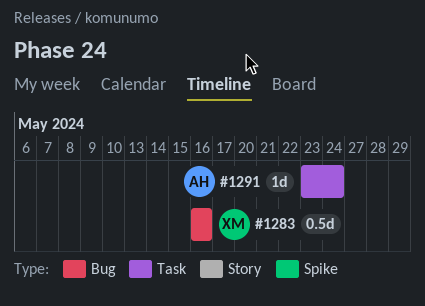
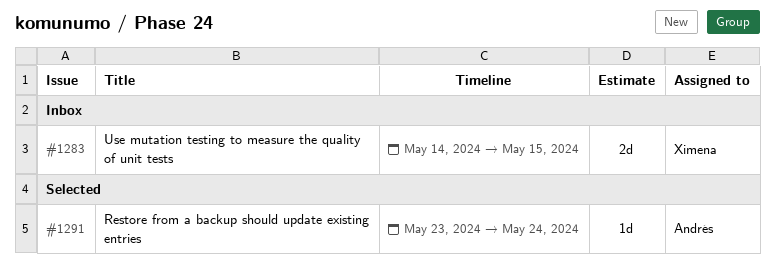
#1283, estimate: 0.5d -> 2d
#1283, start: May 16 -> May 14
#1283, due: May 16 -> May 15

